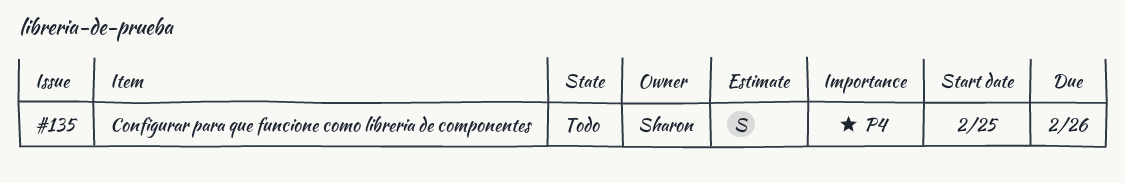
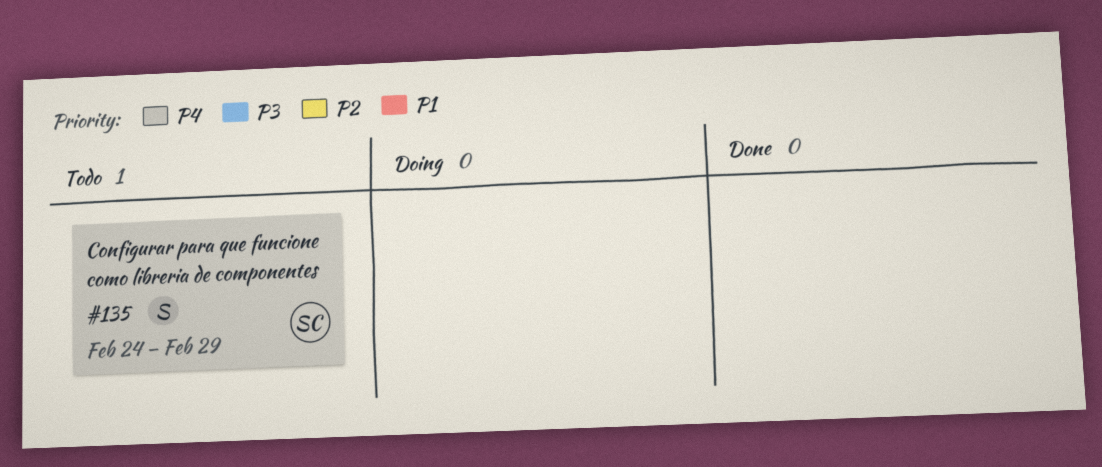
#135, start: Feb 25 -> Feb 24
#135, due: Feb 26 -> Feb 29

